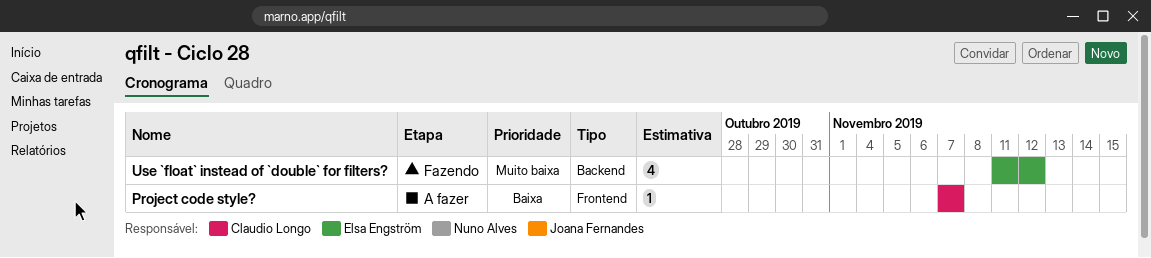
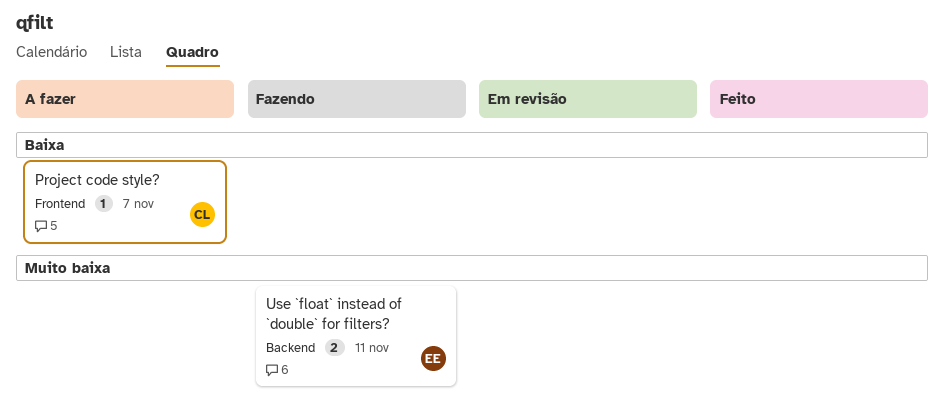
Use `float` instead of `double` for filters?, estimate: 4 -> 2
Use `float` instead of `double` for filters?, due: Nov 12 -> Nov 11

